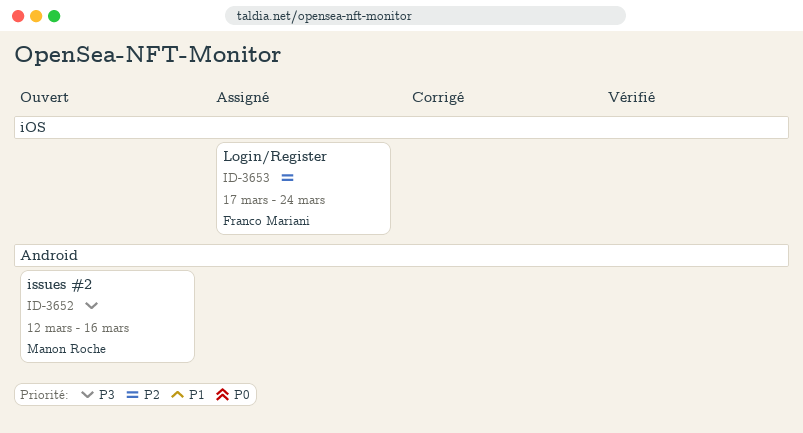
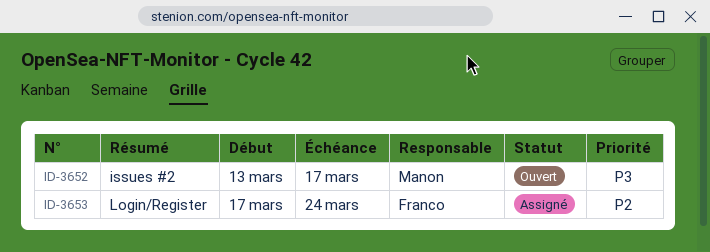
ID-3652, start: Mar 12 -> Mar 13
ID-3652, due: Mar 16 -> Mar 17

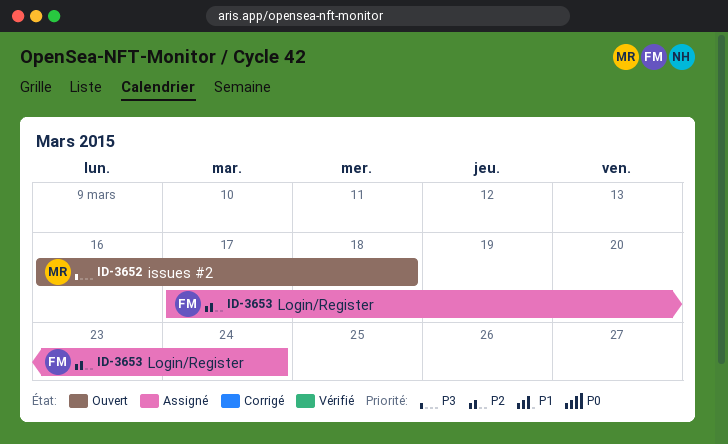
ID-3652, start: Mar 13 -> Mar 16
ID-3652, due: Mar 17 -> Mar 18

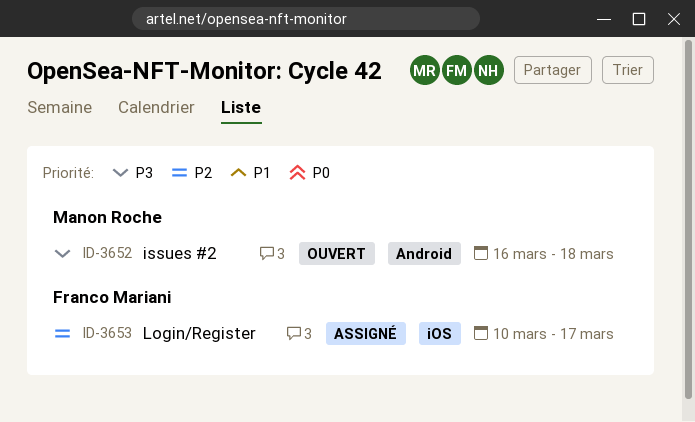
ID-3653, start: Mar 17 -> Mar 10
ID-3653, due: Mar 24 -> Mar 17

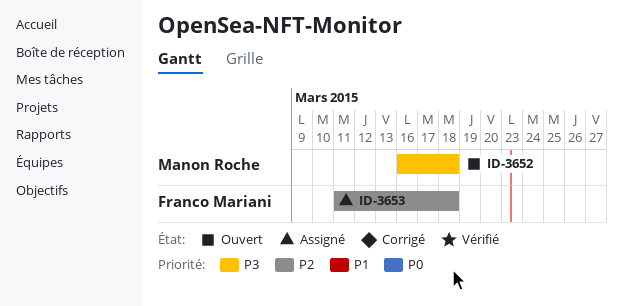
ID-3653, start: Mar 10 -> Mar 11
ID-3653, due: Mar 17 -> Mar 18

